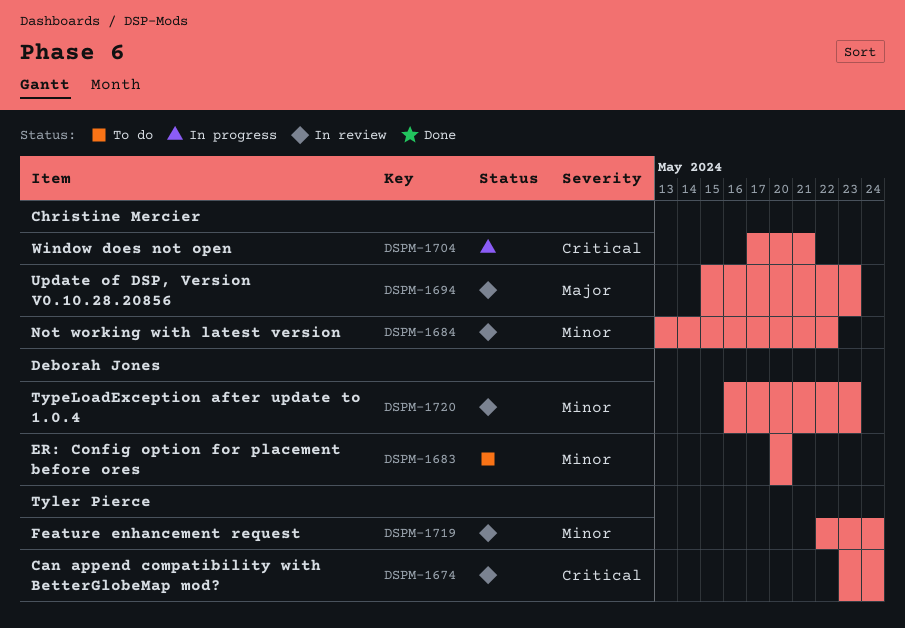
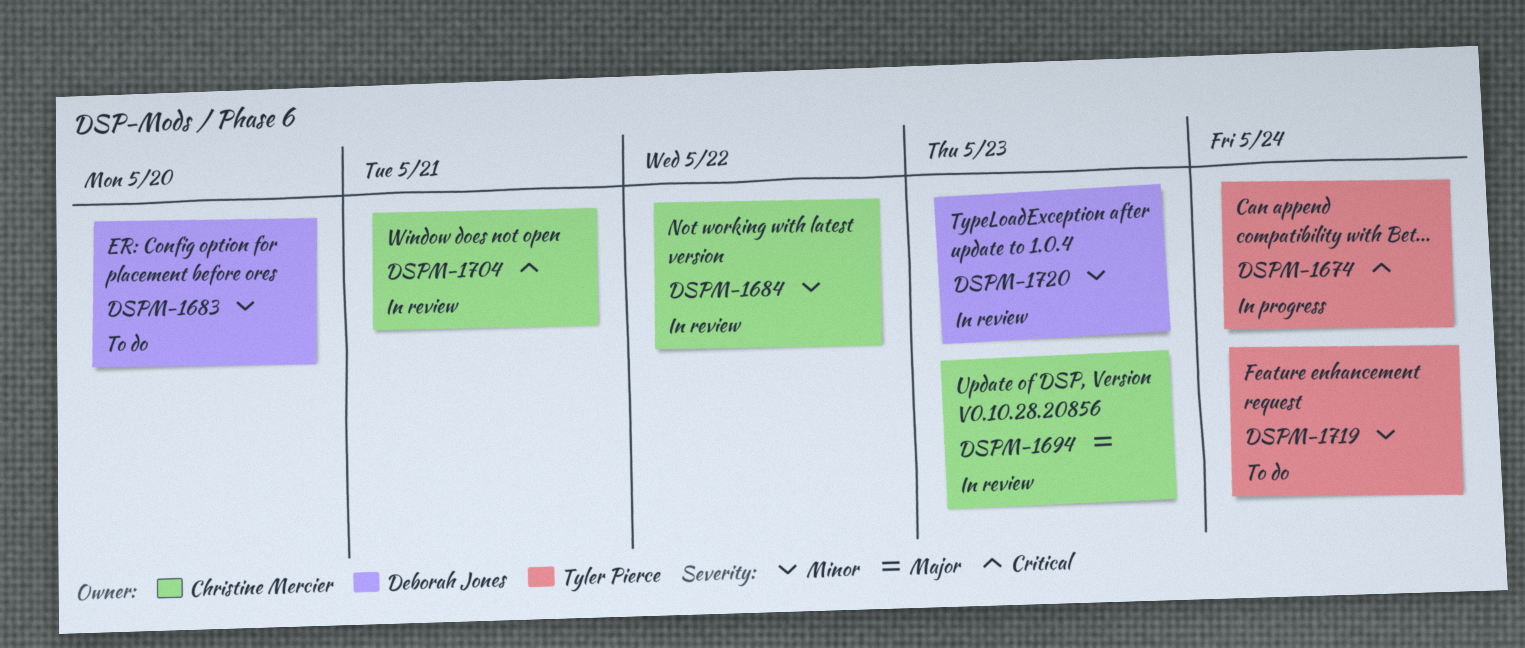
DSPM-1674, status: In review -> In progress
DSPM-1704, status: In progress -> In review
DSPM-1719, status: In review -> To do

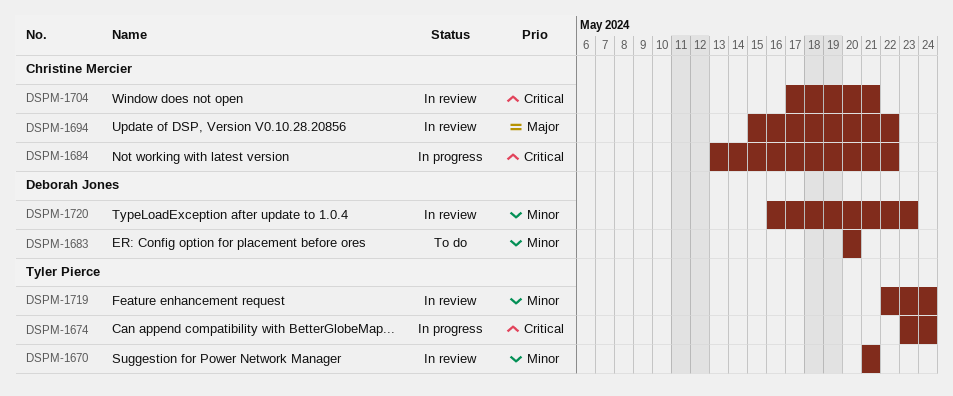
DSPM-1670: none -> present
DSPM-1684, status: In review -> In progress
DSPM-1684, priority: Minor -> Critical
DSPM-1694, due: May 23 -> May 22
DSPM-1719, status: To do -> In review

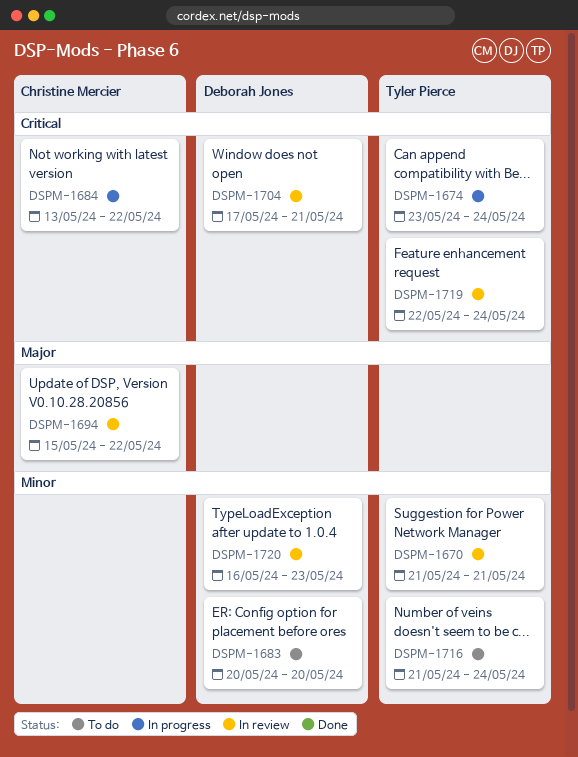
DSPM-1704, owner: Christine Mercier -> Deborah Jones
DSPM-1716: none -> present
DSPM-1719, priority: Minor -> Critical

